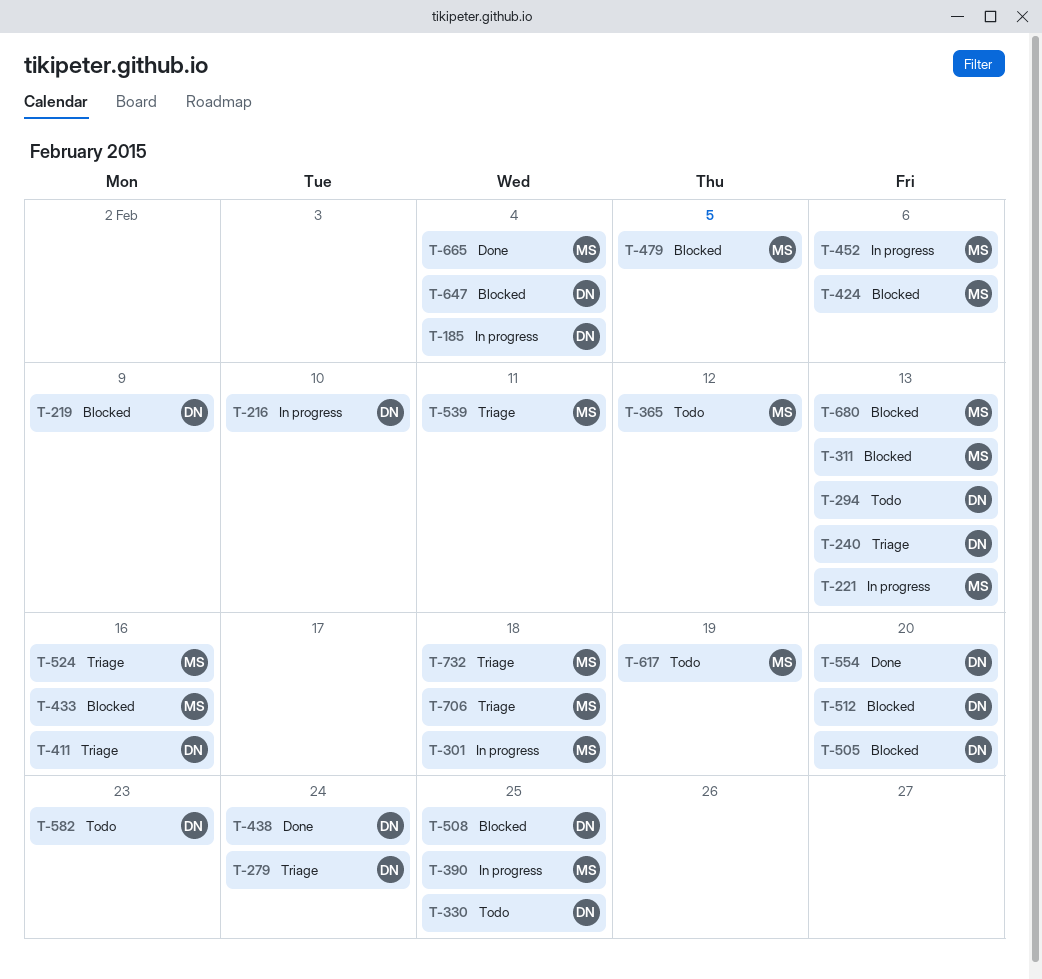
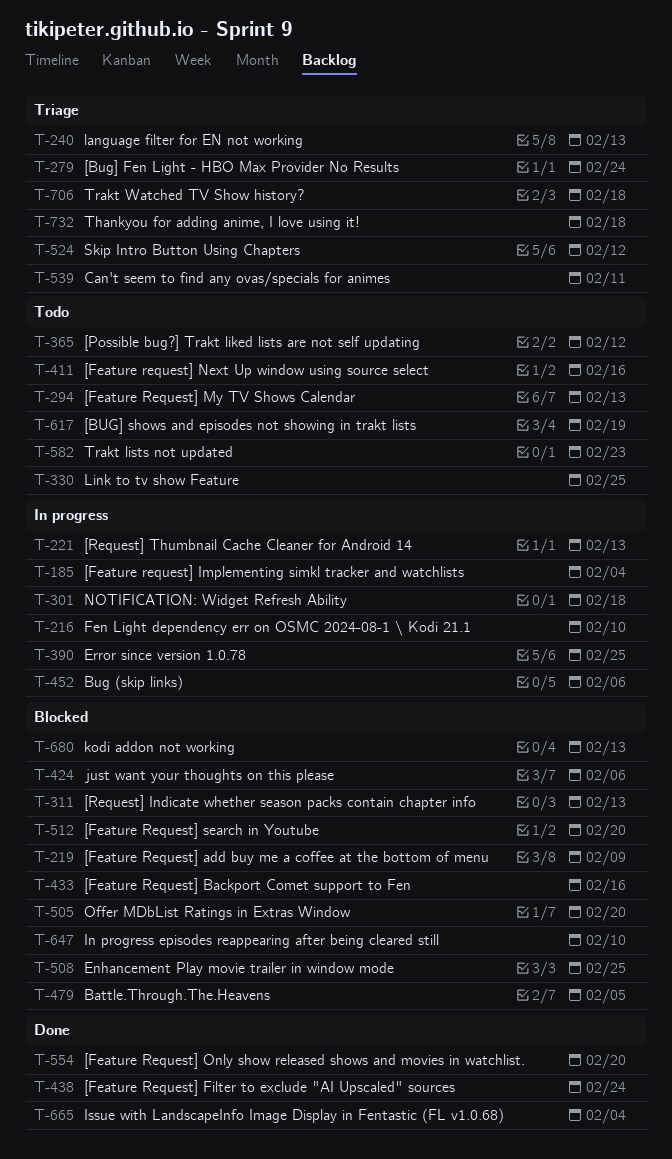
T-411, status: Triage -> Todo
T-524, due: Feb 16 -> Feb 12
T-647, due: Feb 4 -> Feb 10

